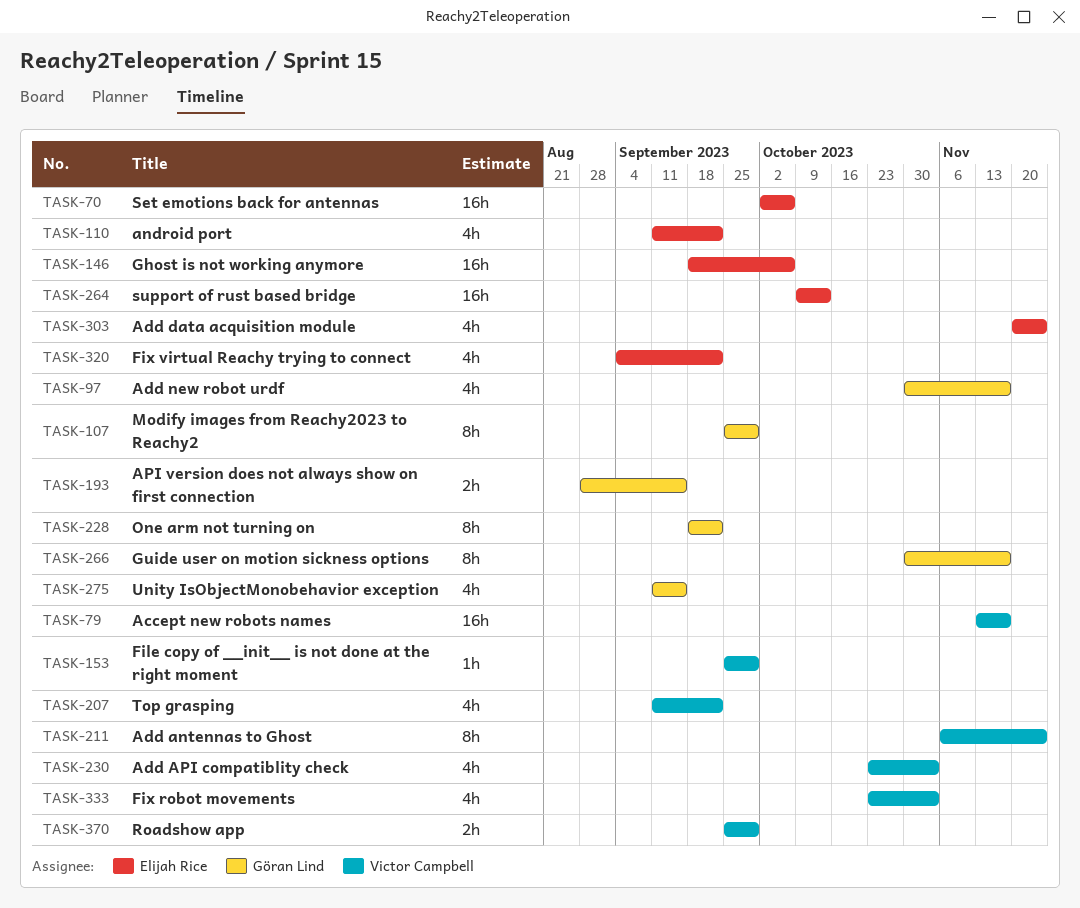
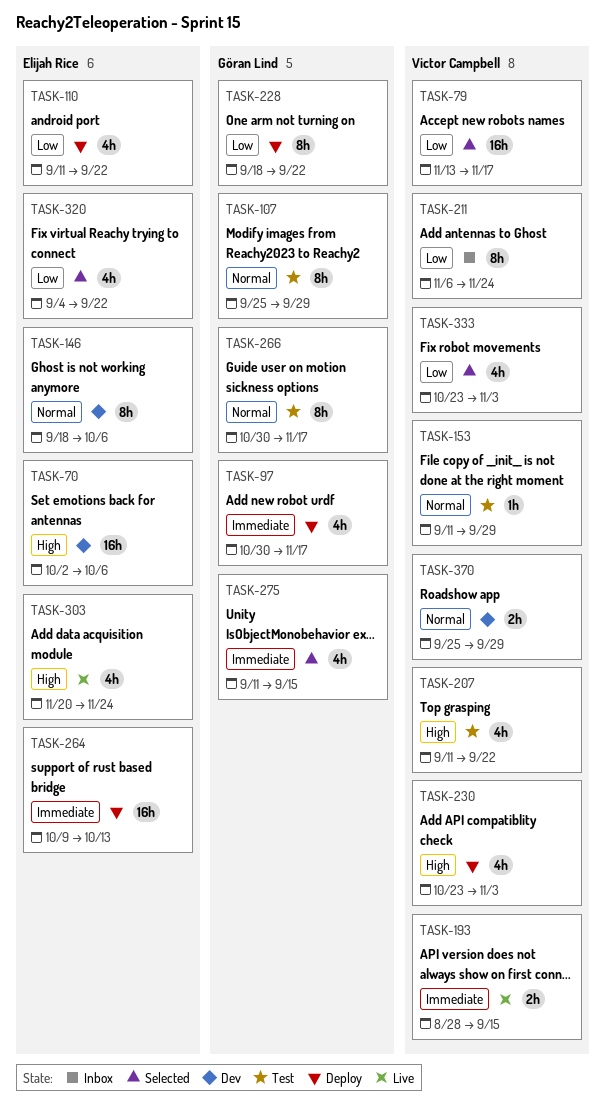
TASK-146, estimate: 16h -> 8h
TASK-153, start: Sep 25 -> Sep 11
TASK-193, owner: Göran Lind -> Victor Campbell

